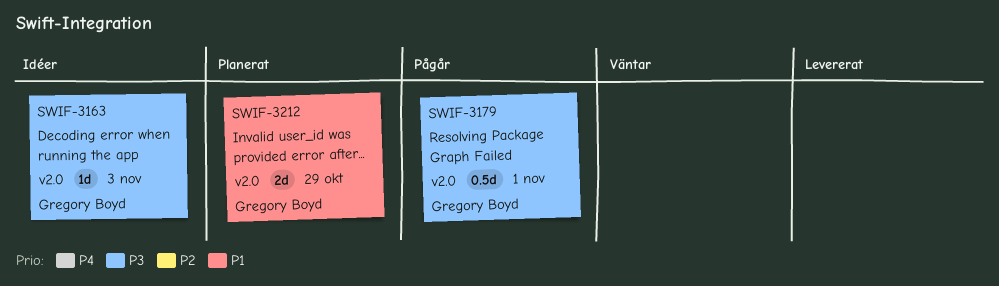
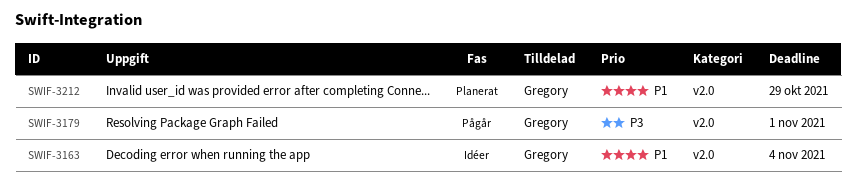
SWIF-3163, priority: P3 -> P1
SWIF-3163, due: Nov 3 -> Nov 4

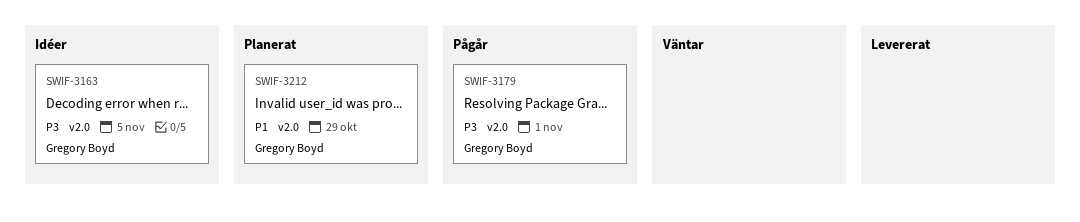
SWIF-3163, priority: P1 -> P3
SWIF-3163, due: Nov 4 -> Nov 5

